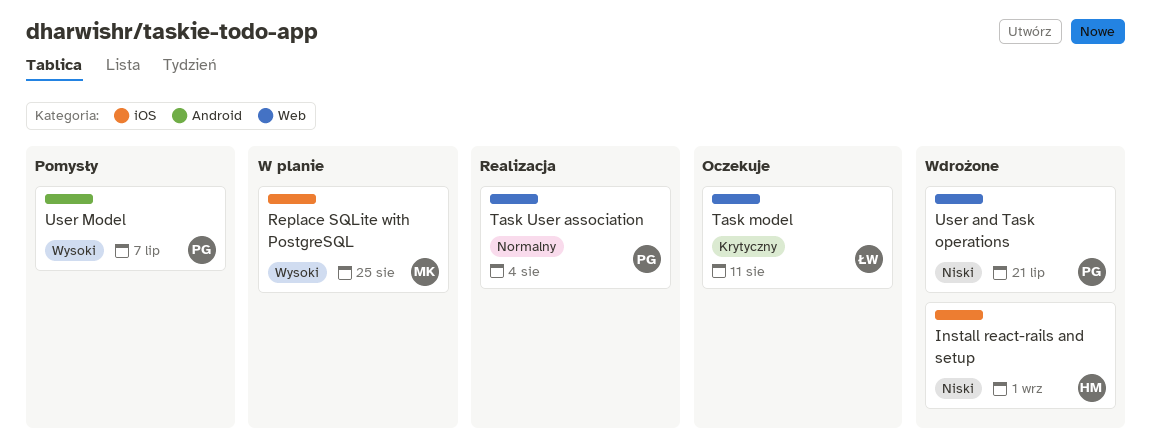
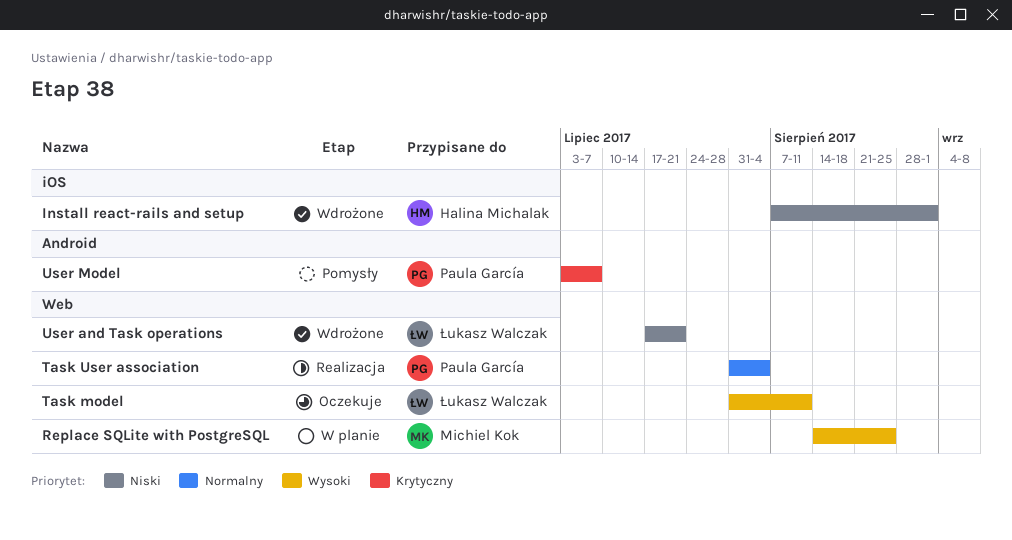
Replace SQLite with PostgreSQL, label: iOS -> Web
Task model, priority: Krytyczny -> Wysoki
User and Task operations, owner: Paula García -> Łukasz Walczak
User Model, priority: Wysoki -> Krytyczny

